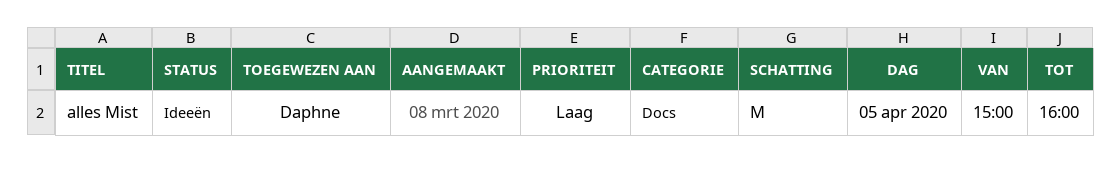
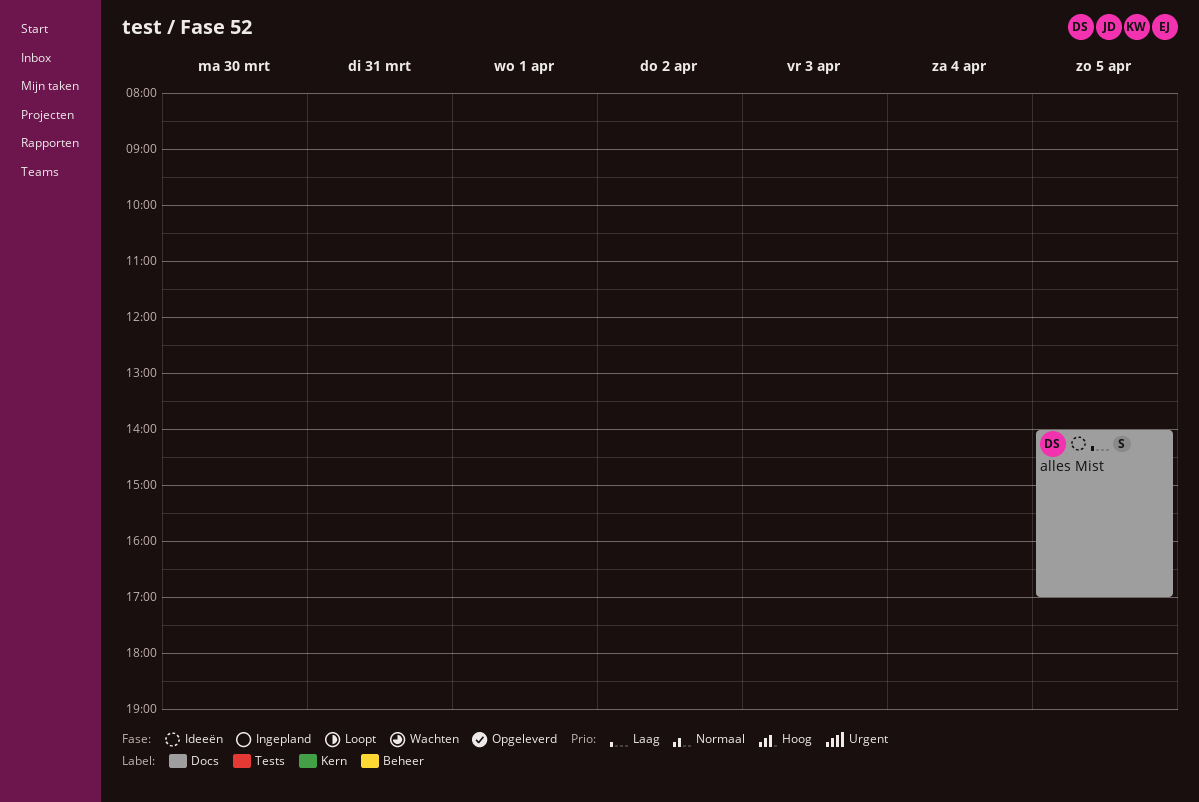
alles Mist, estimate: M -> S
alles Mist, begins: 15:00 -> 14:00
alles Mist, ends: 16:00 -> 17:00

